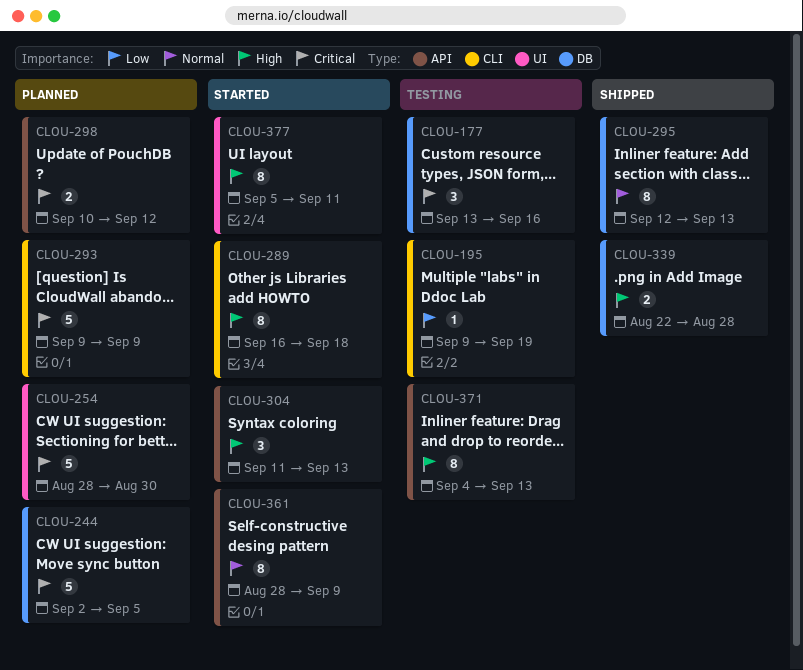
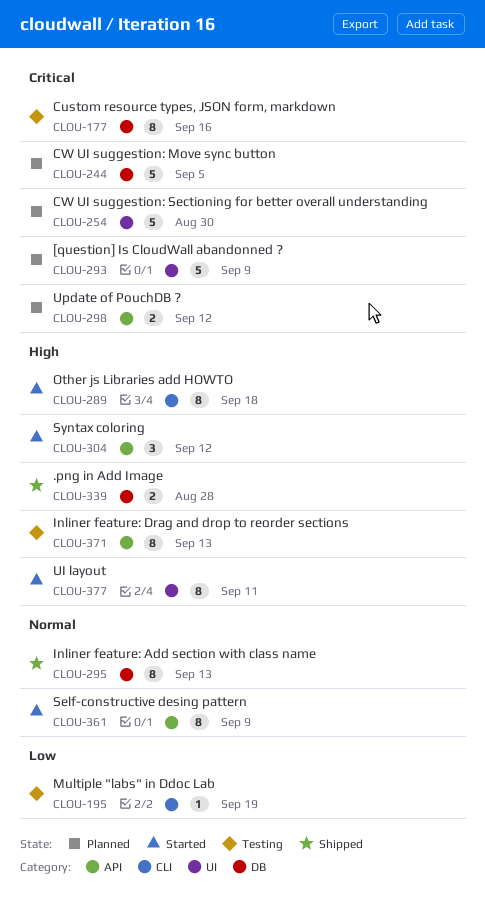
CLOU-177, estimate: 3 -> 8
CLOU-293, label: CLI -> UI
CLOU-304, due: Sep 13 -> Sep 12

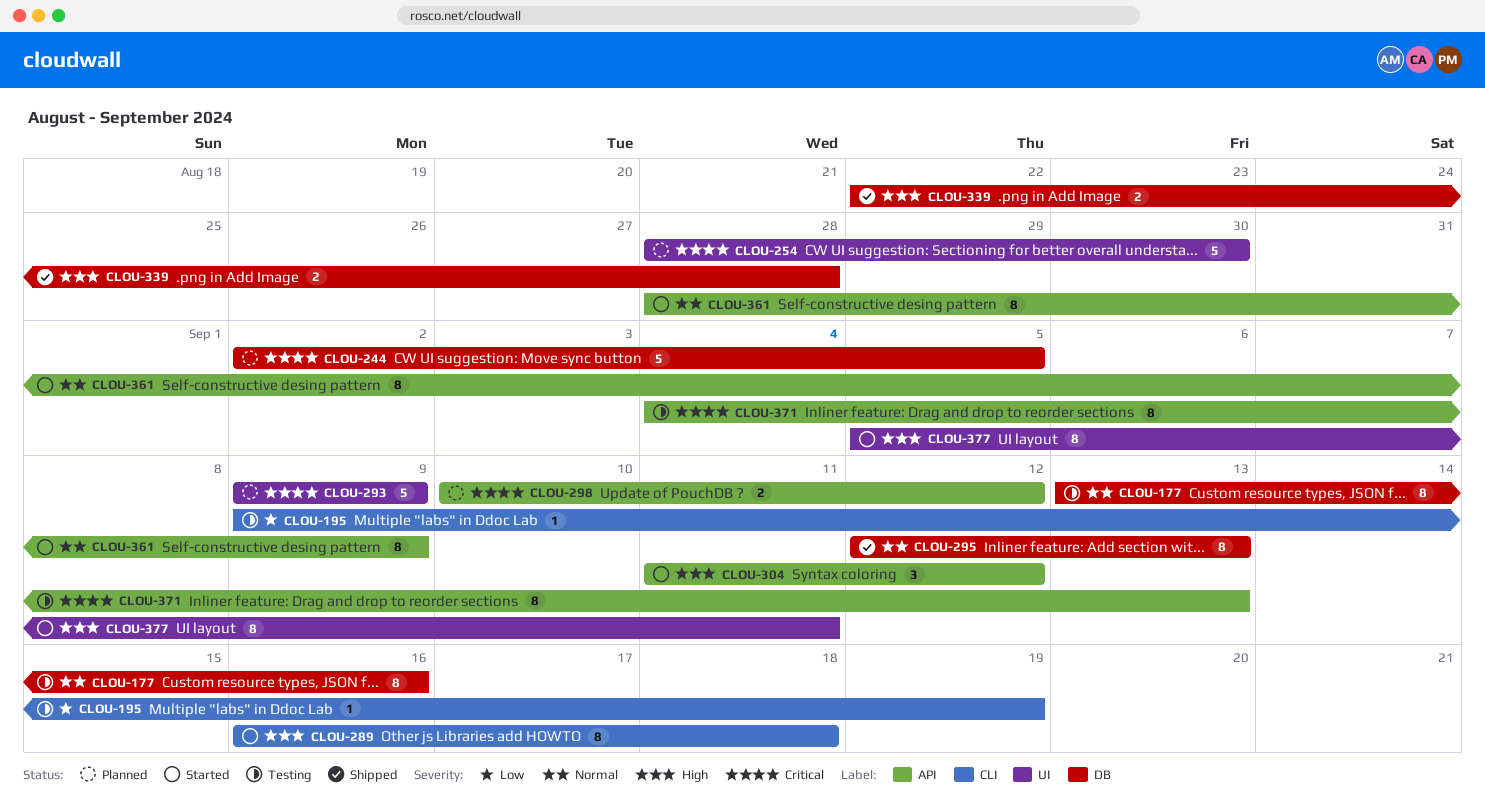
CLOU-177, priority: Critical -> Normal
CLOU-371, priority: High -> Critical

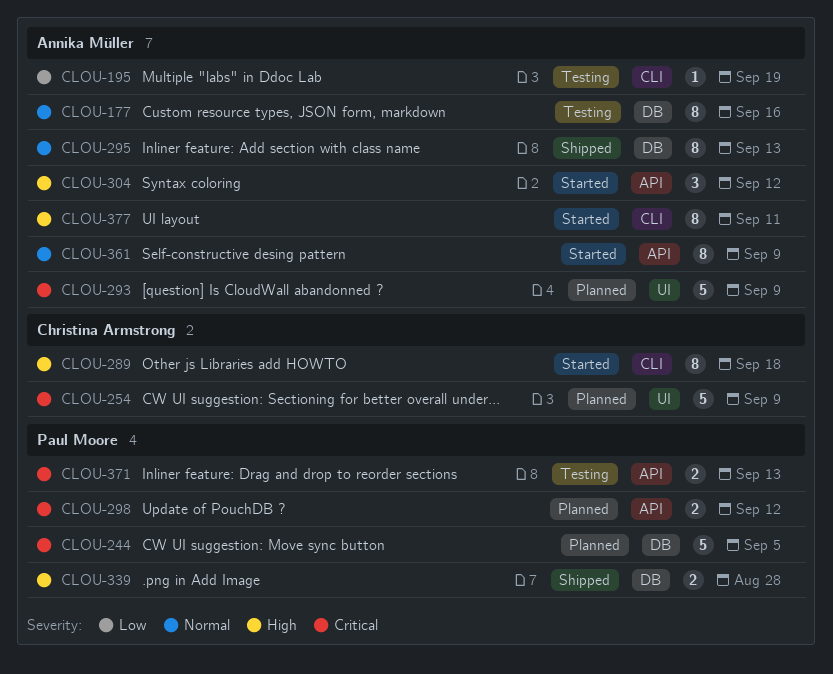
CLOU-254, due: Aug 30 -> Sep 9
CLOU-371, estimate: 8 -> 2
CLOU-377, label: UI -> CLI

